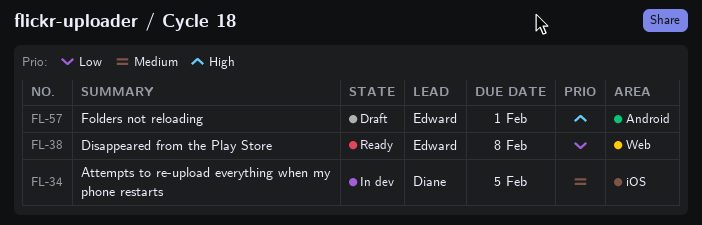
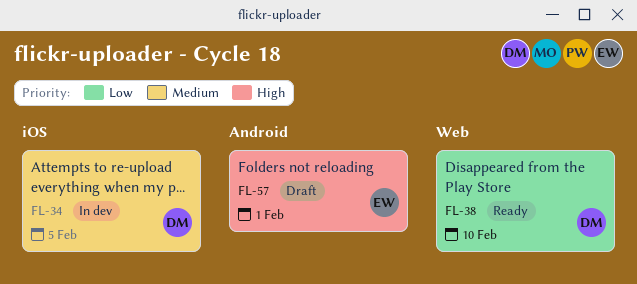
FL-38, owner: Edward -> Diane
FL-38, due: Feb 8 -> Feb 10

